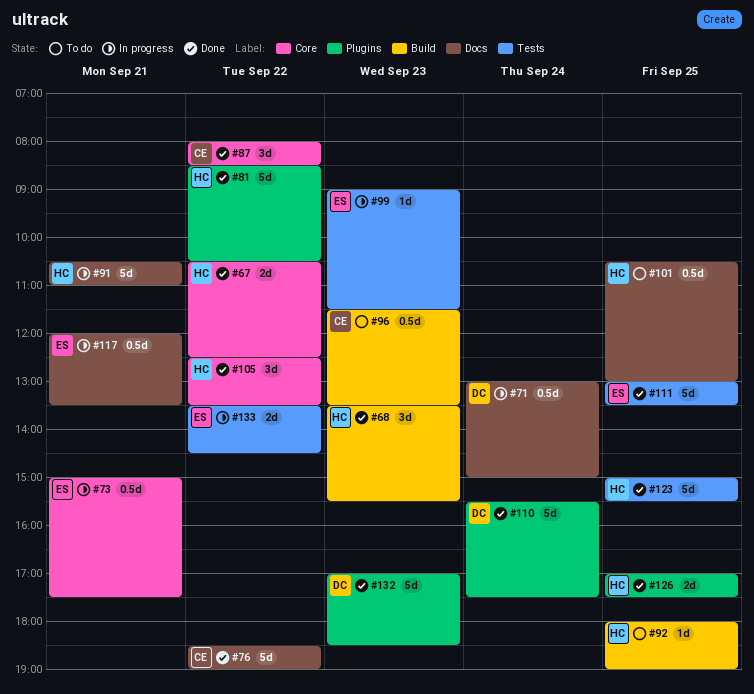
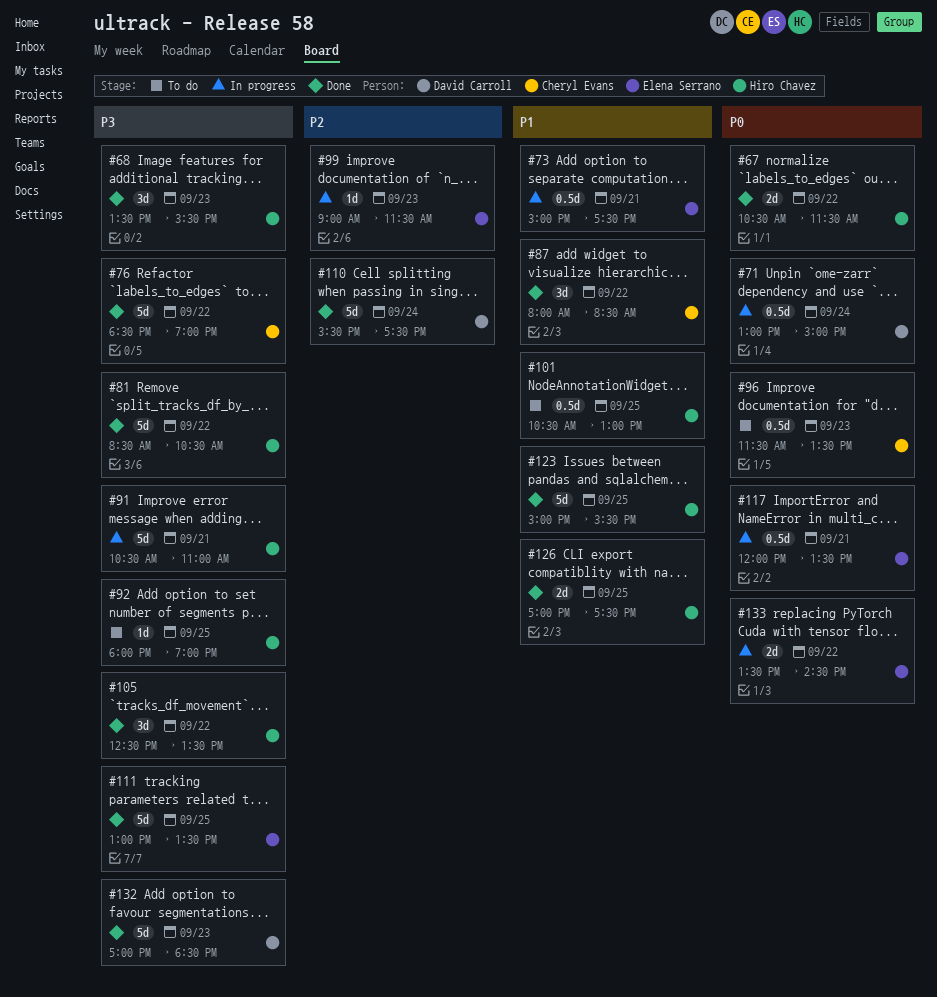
#67, ends: 12:30 -> 11:30

